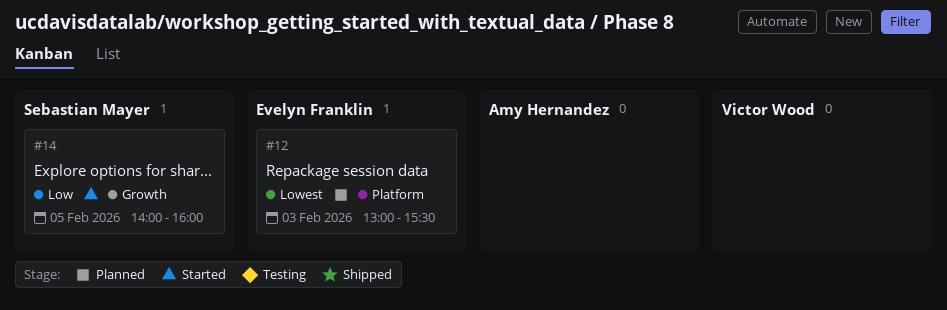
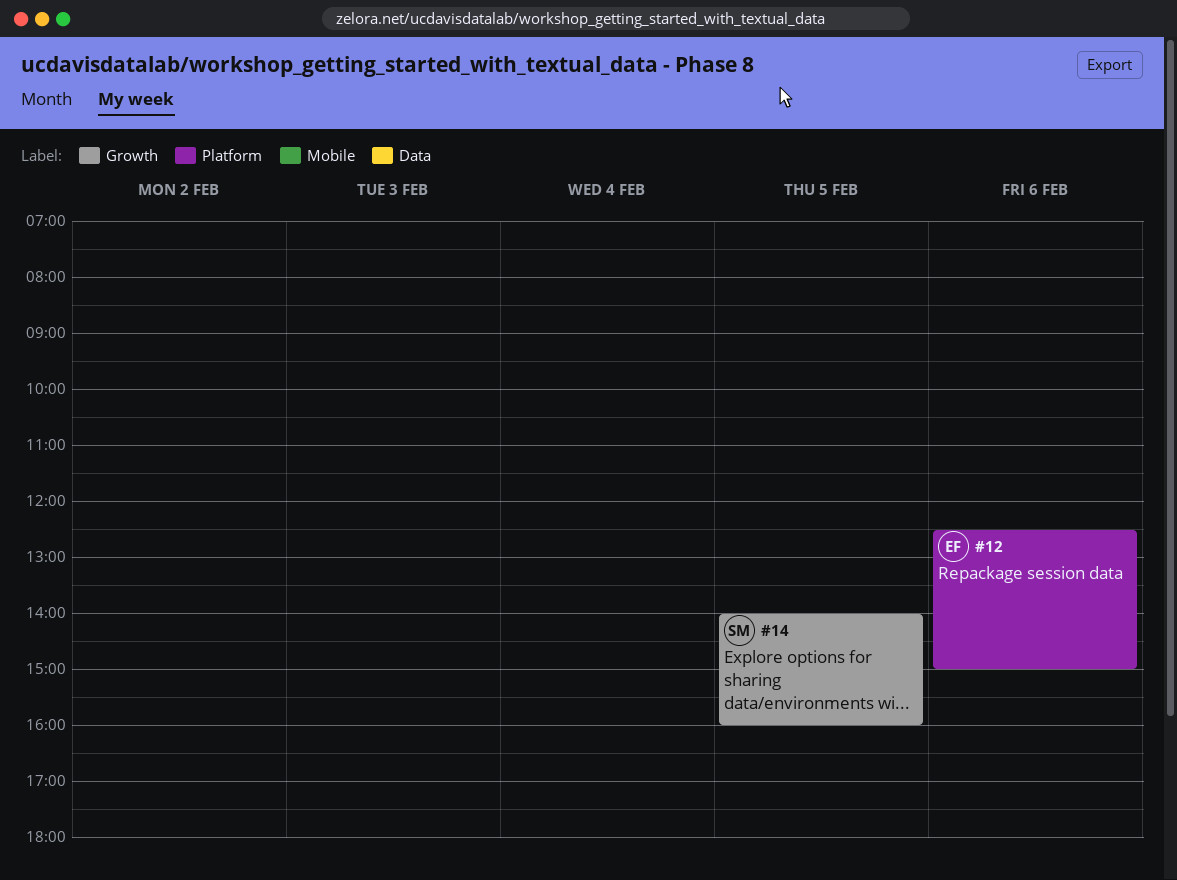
#12, day: Feb 3 -> Feb 6
#12, begins: 13:00 -> 12:30
#12, ends: 15:30 -> 15:00

